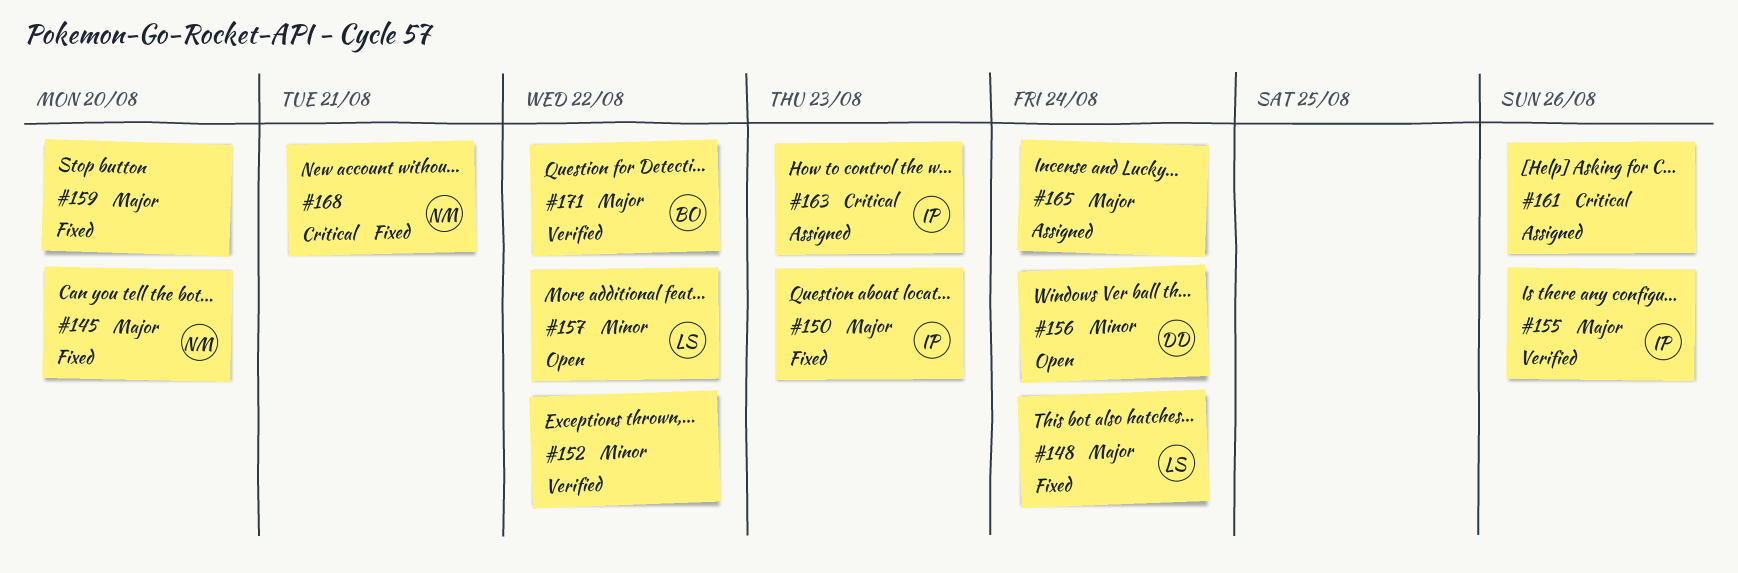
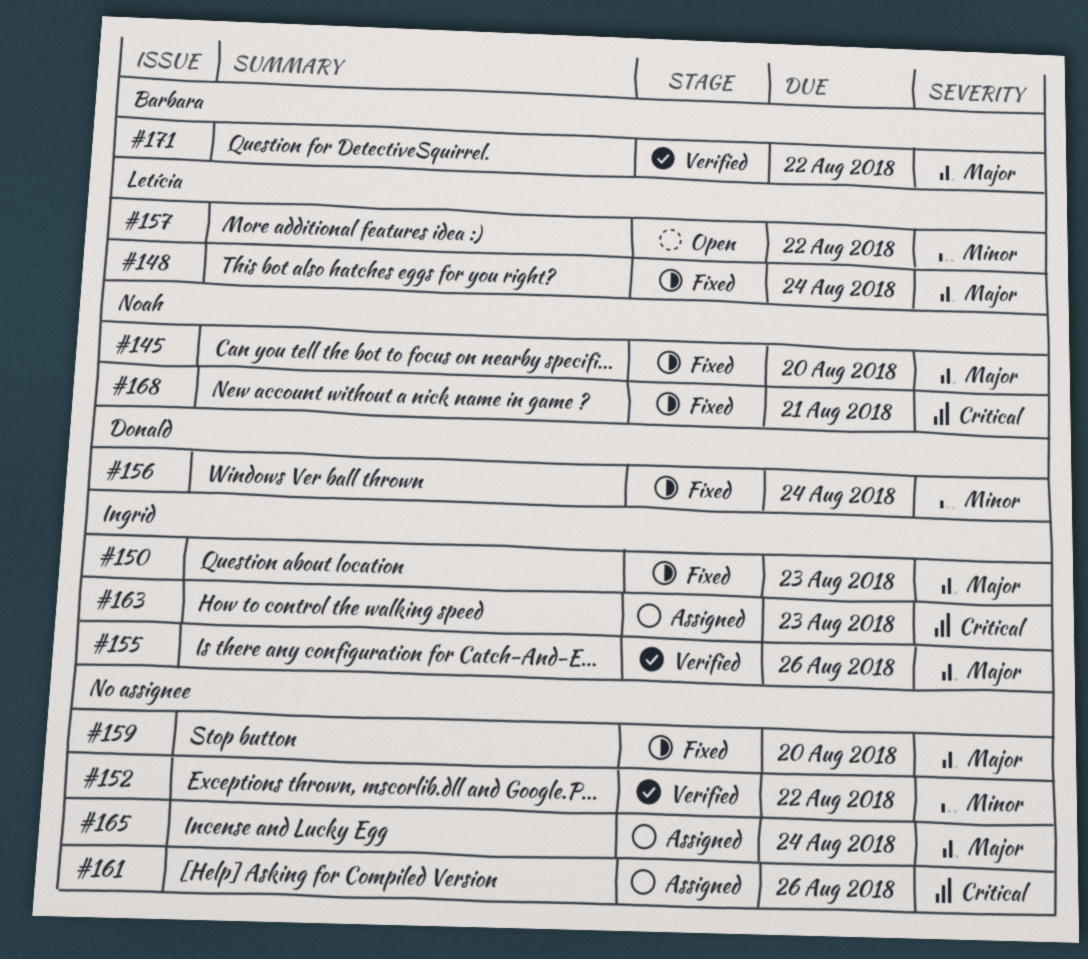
#156, status: Open -> Fixed

